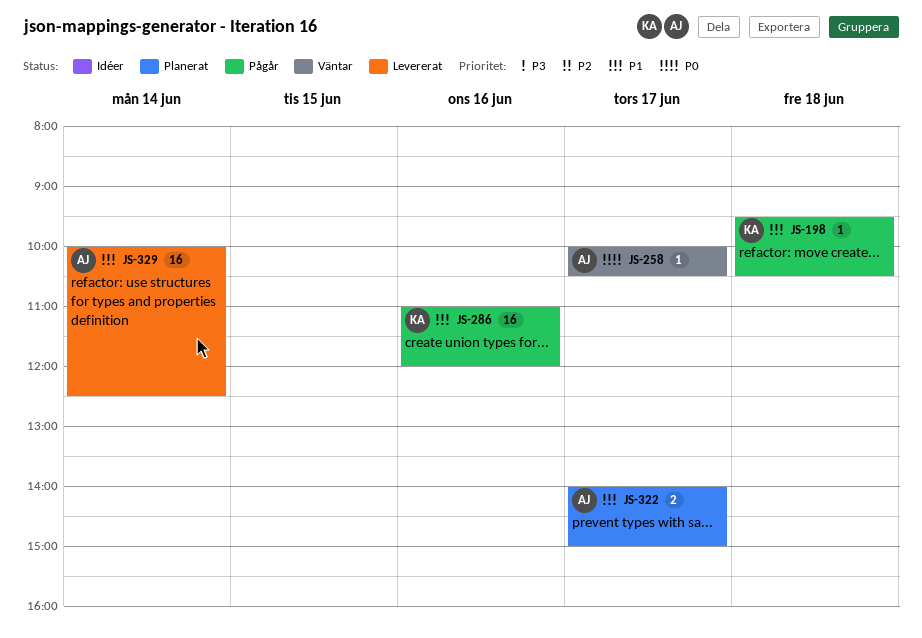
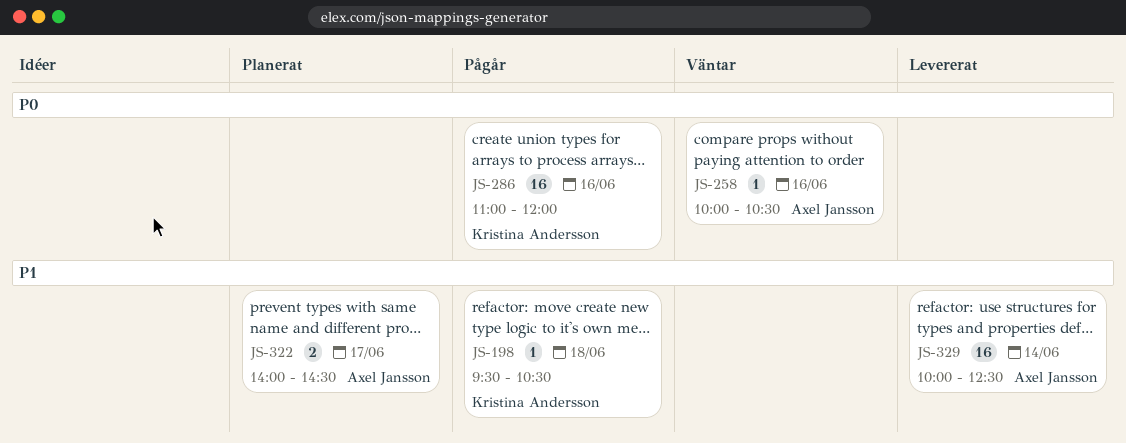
JS-258, day: Jun 17 -> Jun 16
JS-286, priority: P1 -> P0
JS-322, ends: 15:00 -> 14:30

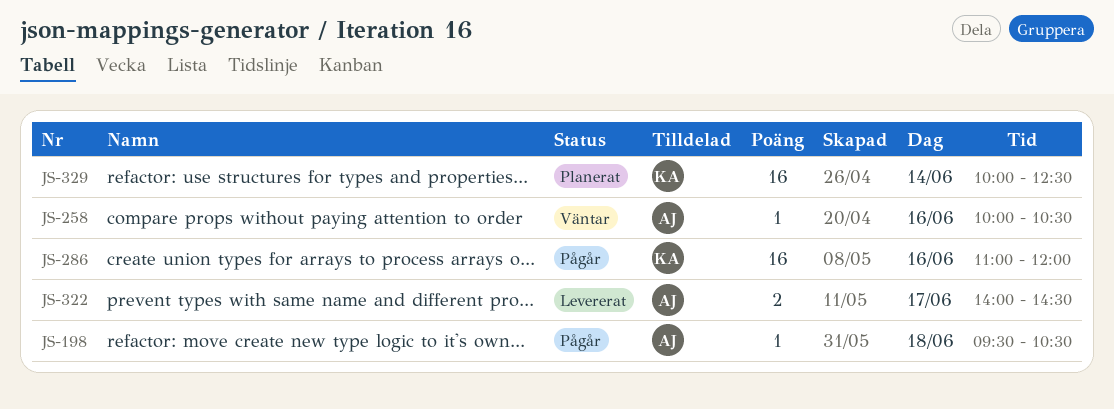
JS-198, owner: Kristina Andersson -> Axel Jansson
JS-322, status: Planerat -> Levererat
JS-329, status: Levererat -> Planerat
JS-329, owner: Axel Jansson -> Kristina Andersson

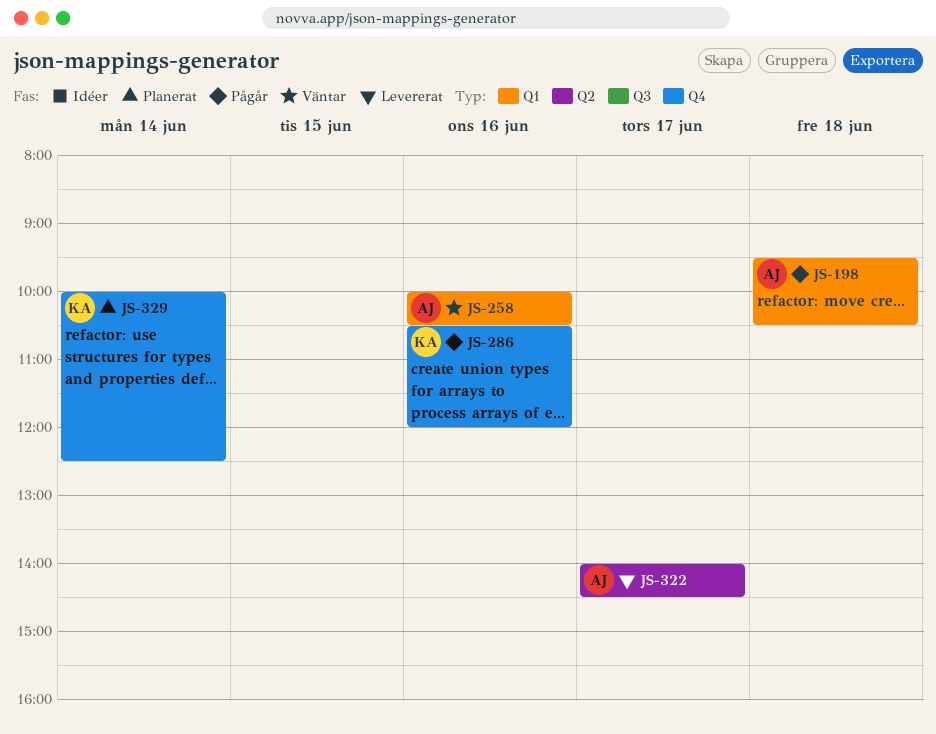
JS-286, begins: 11:00 -> 10:30

